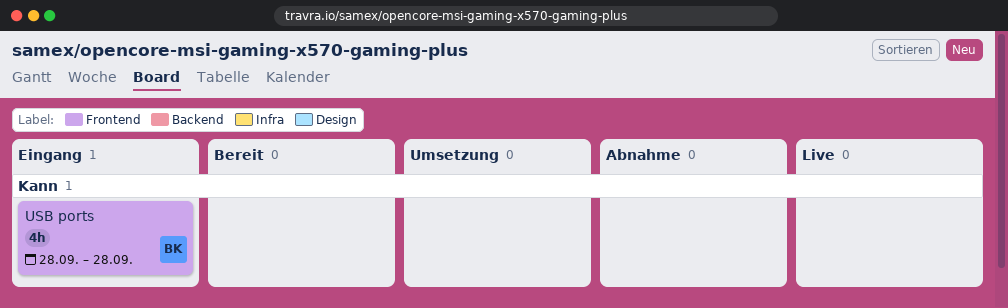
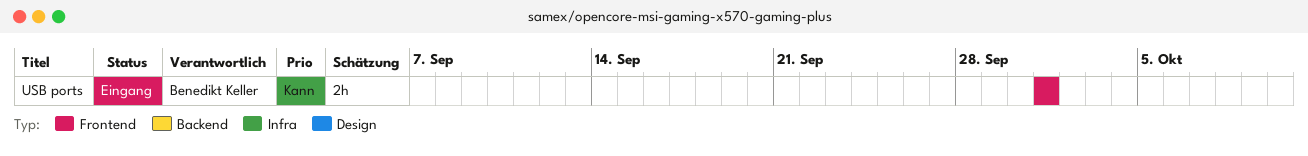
USB ports, estimate: 4h -> 2h
USB ports, start: Sep 28 -> Oct 1
USB ports, due: Sep 28 -> Oct 1

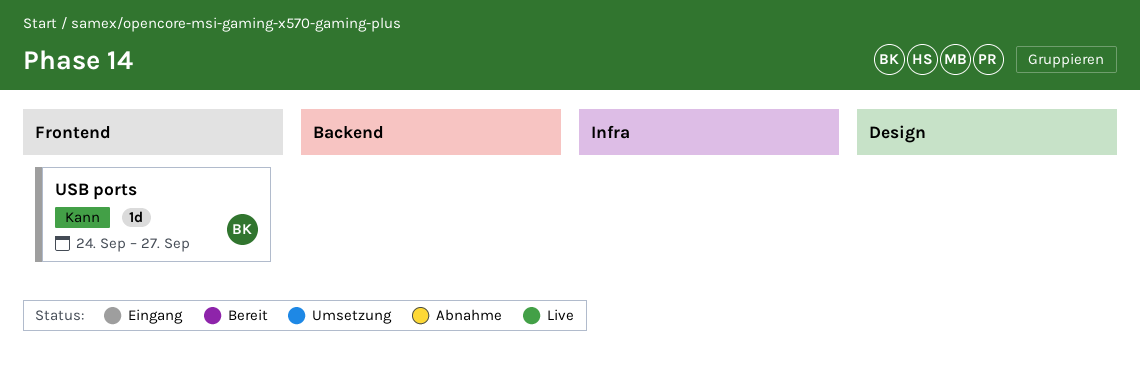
USB ports, estimate: 2h -> 1d
USB ports, start: Oct 1 -> Sep 24
USB ports, due: Oct 1 -> Sep 27

